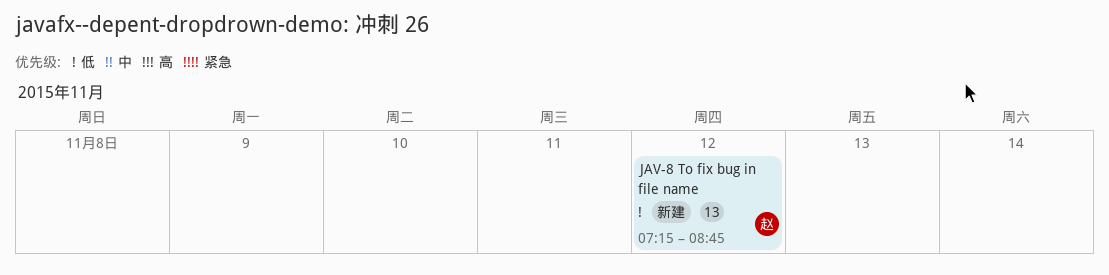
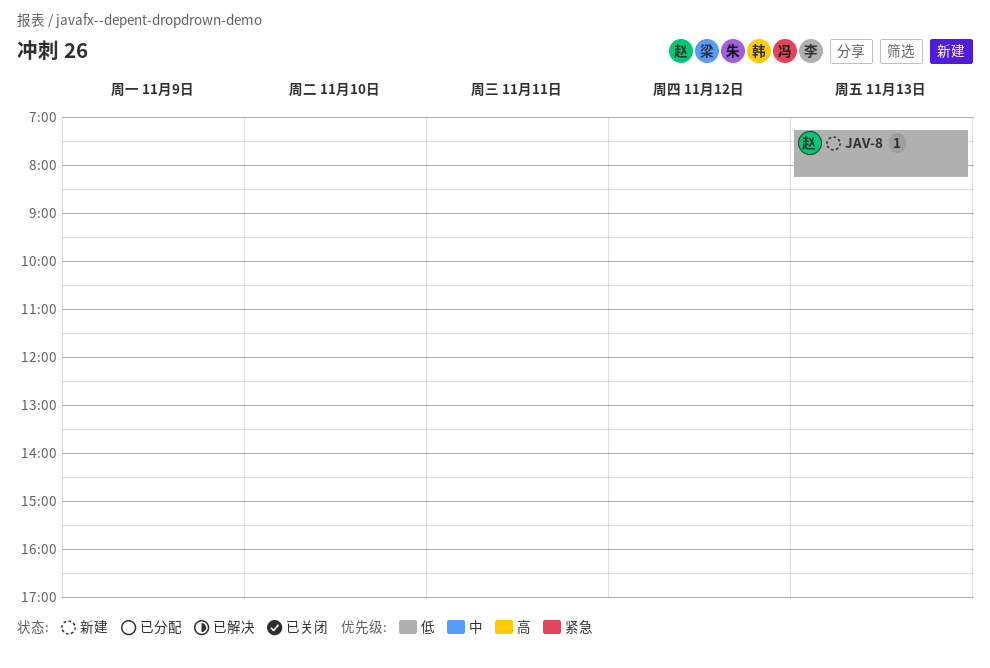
JAV-8, estimate: 13 -> 1
JAV-8, day: Nov 12 -> Nov 13
JAV-8, ends: 08:45 -> 08:15

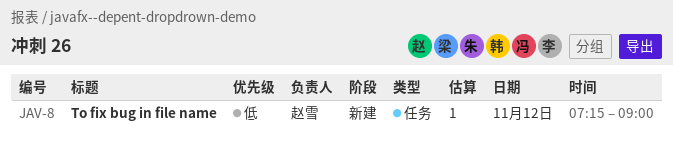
JAV-8, day: Nov 13 -> Nov 12
JAV-8, ends: 08:15 -> 09:00

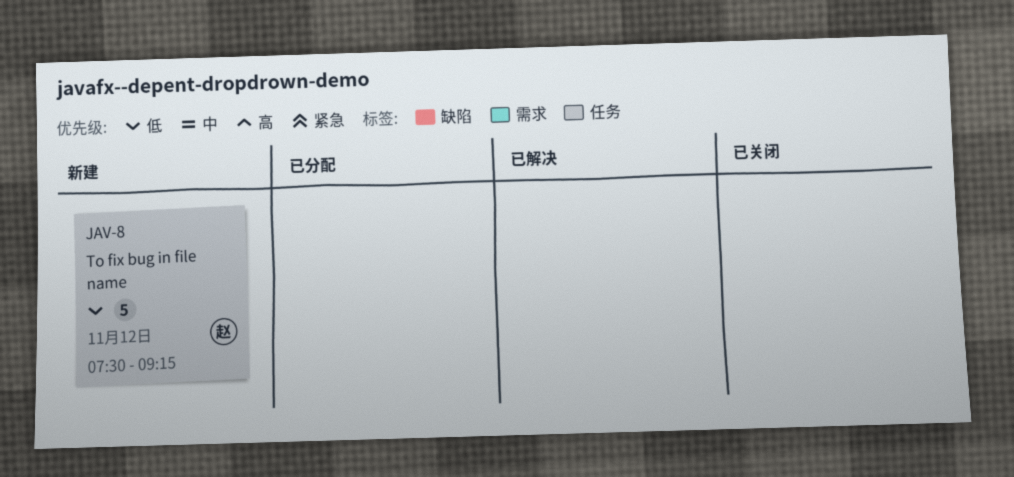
JAV-8, estimate: 1 -> 5
JAV-8, begins: 07:15 -> 07:30
JAV-8, ends: 09:00 -> 09:15

